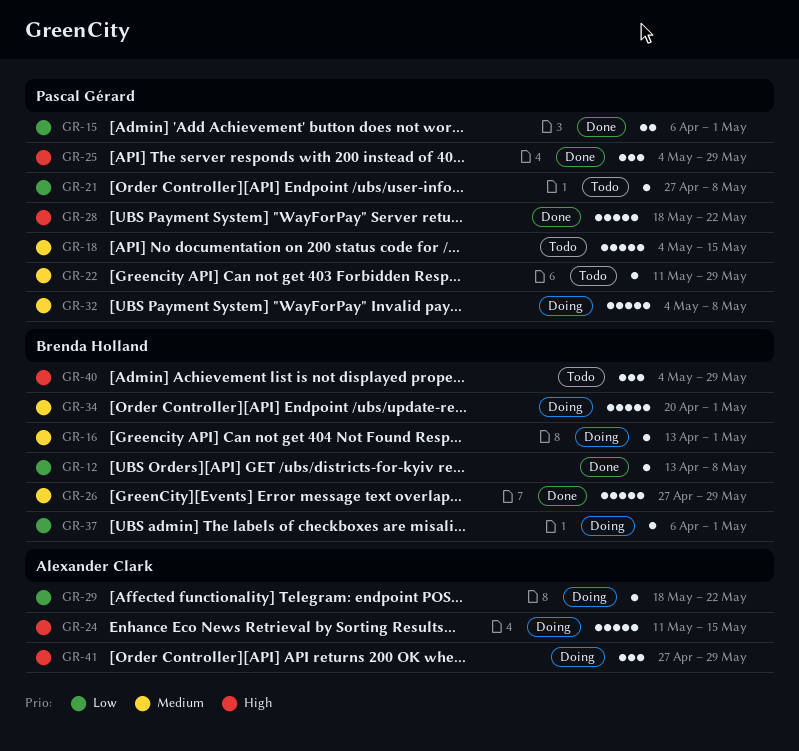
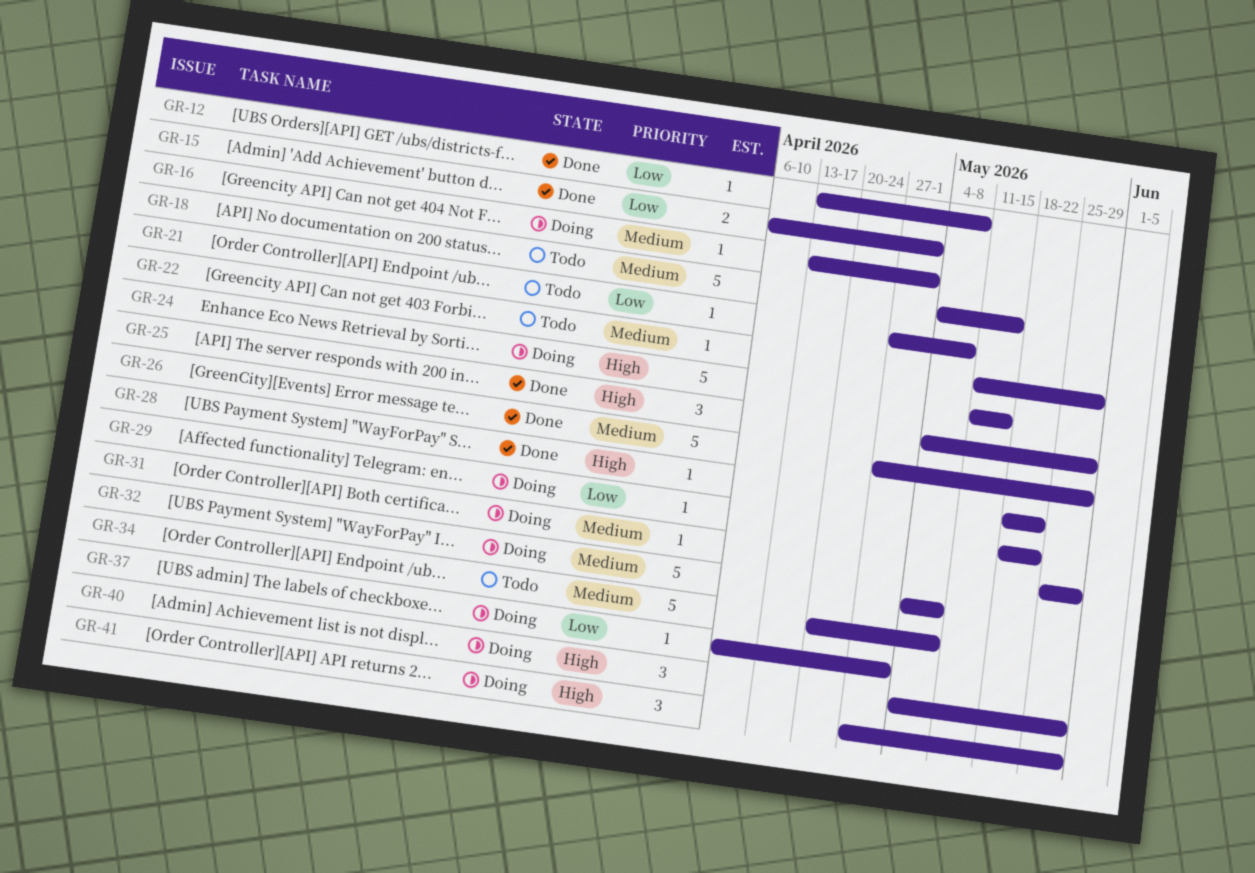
GR-28, estimate: 5 -> 1
GR-31: none -> present
GR-34, status: Doing -> Todo
GR-34, due: May 1 -> May 8
GR-40, status: Todo -> Doing

